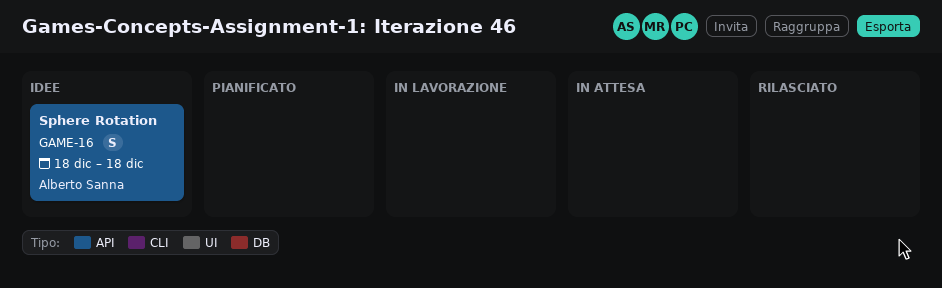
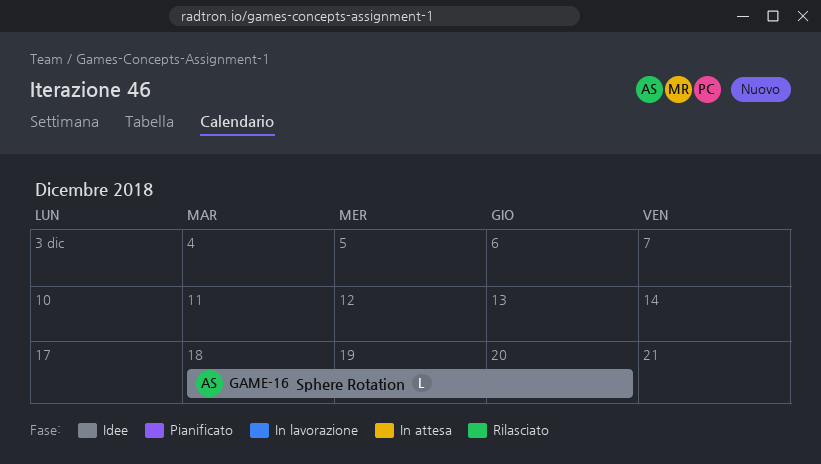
GAME-16, estimate: S -> L
GAME-16, due: Dec 18 -> Dec 20

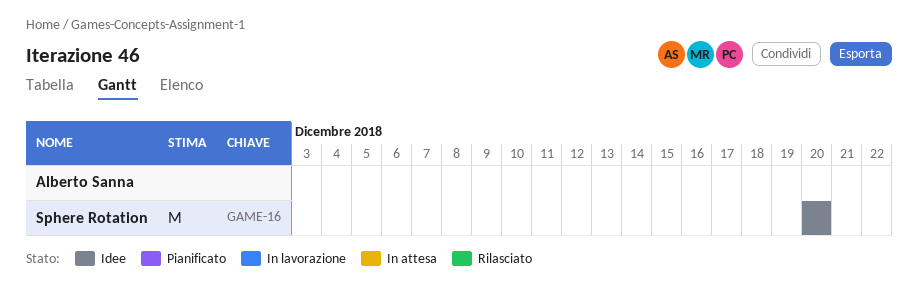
GAME-16, estimate: L -> M
GAME-16, start: Dec 18 -> Dec 20

